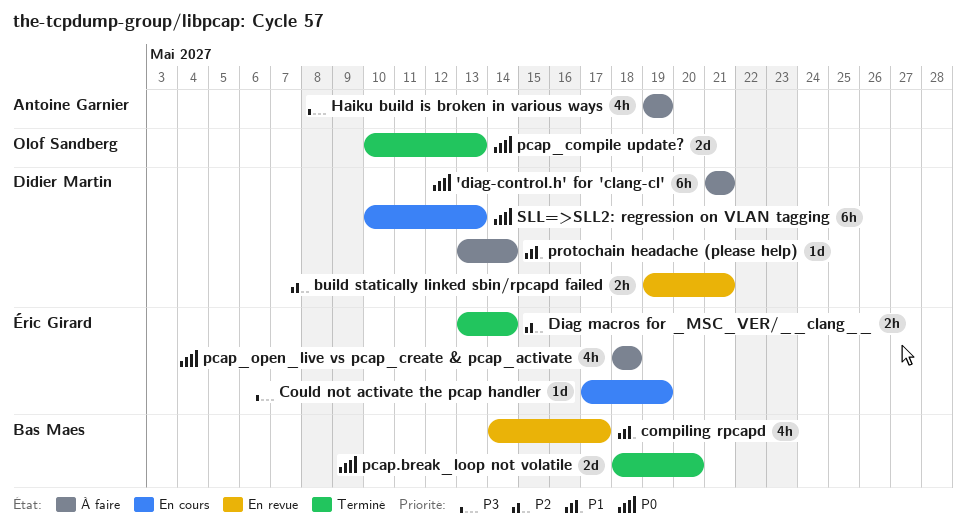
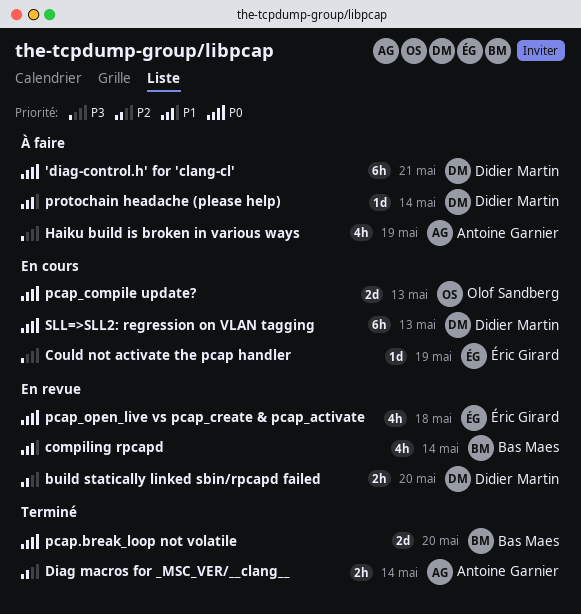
build statically linked sbin/rpcapd failed, due: May 21 -> May 20
compiling rpcapd, due: May 17 -> May 14
Diag macros for _MSC_VER/__clang__, owner: Éric Girard -> Antoine Garnier
pcap_compile update?, status: Terminé -> En cours
pcap_open_live vs pcap_create & pcap_activate, status: À faire -> En revue

